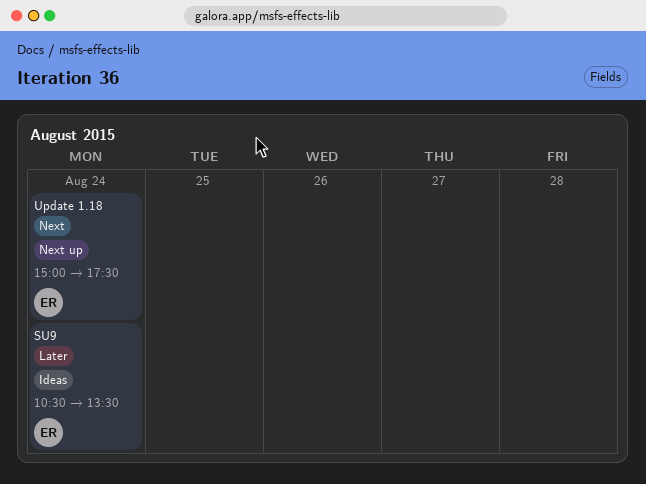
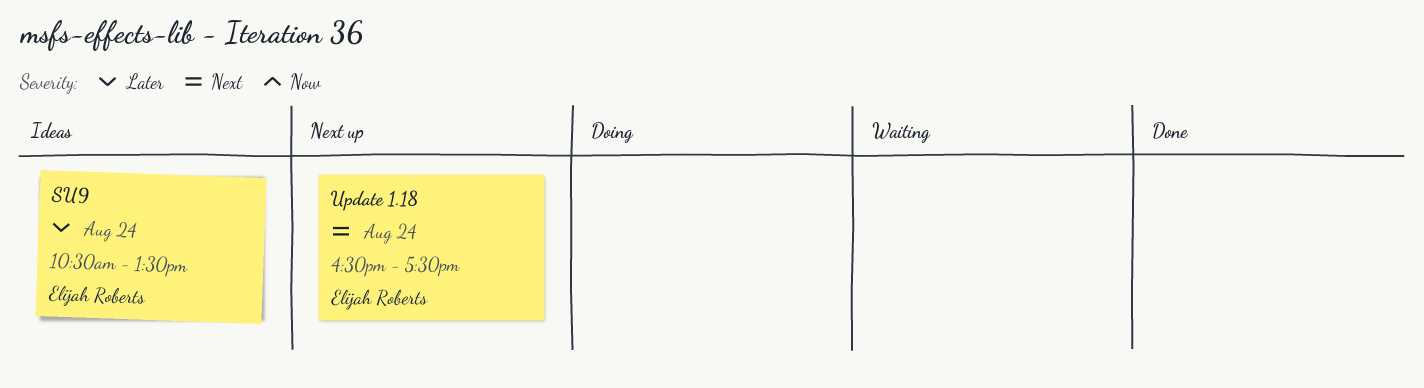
Update 1.18, begins: 15:00 -> 16:30

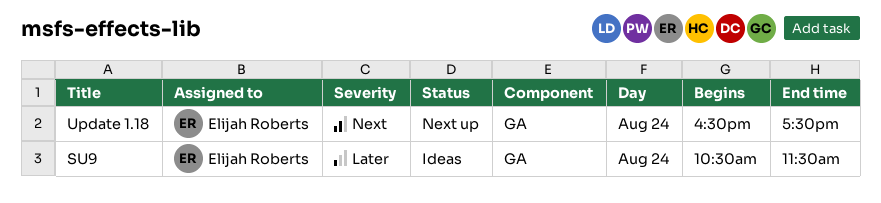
SU9, ends: 13:30 -> 11:30

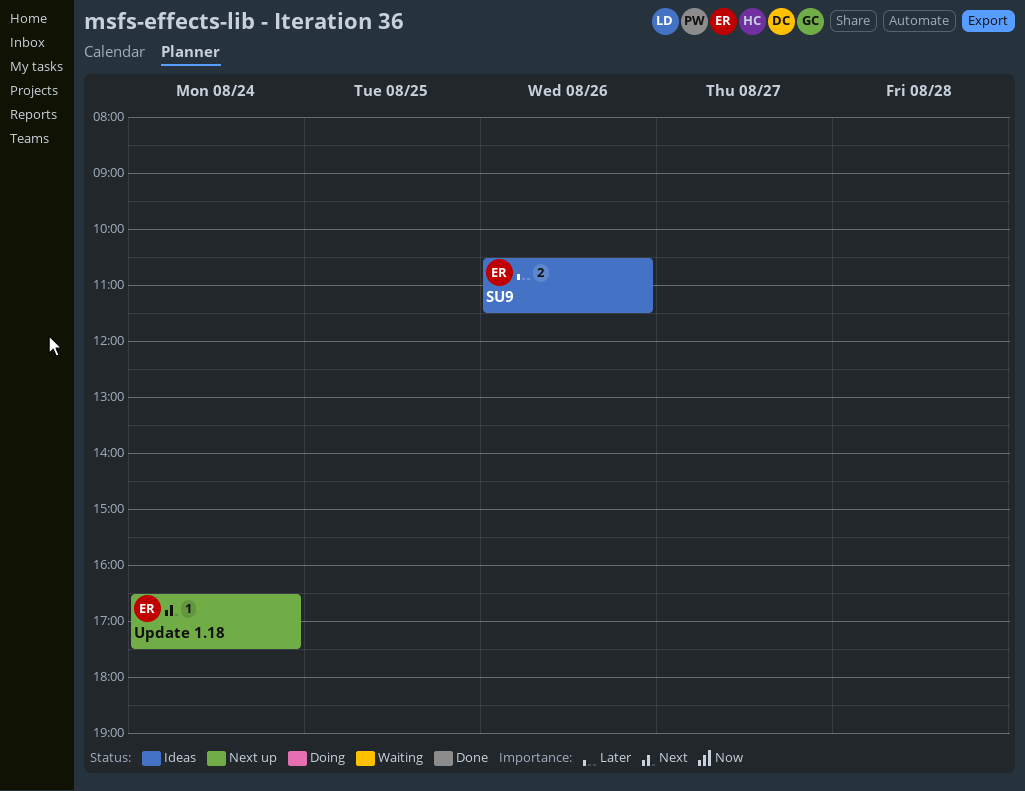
SU9, day: Aug 24 -> Aug 26

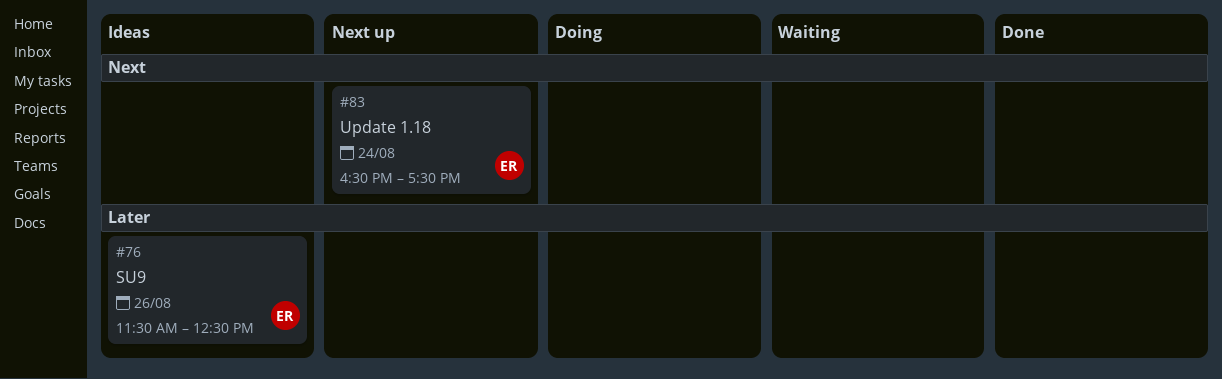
SU9, begins: 10:30 -> 11:30
SU9, ends: 11:30 -> 12:30

